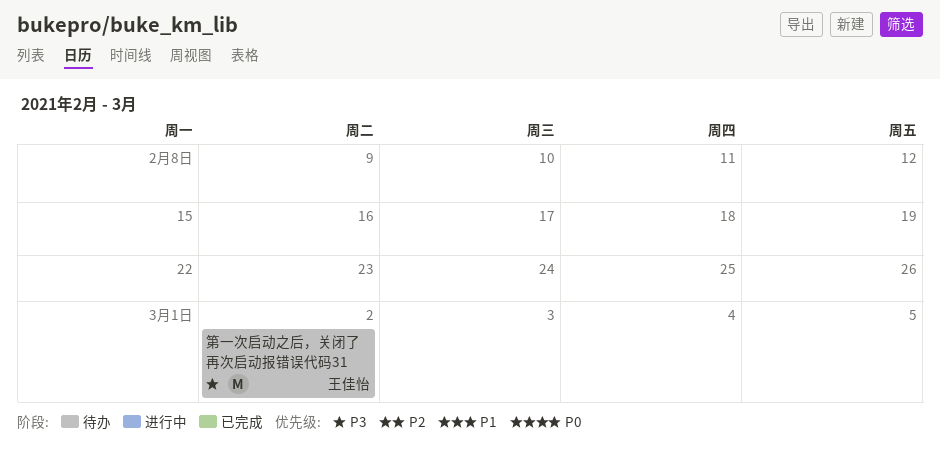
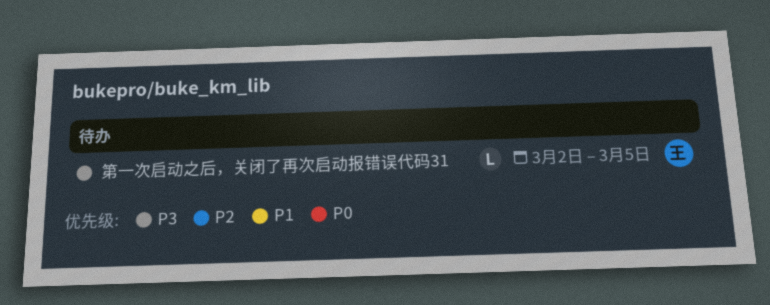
第一次启动之后，关闭了再次启动报错误代码31, estimate: M -> L
第一次启动之后，关闭了再次启动报错误代码31, due: Mar 2 -> Mar 5

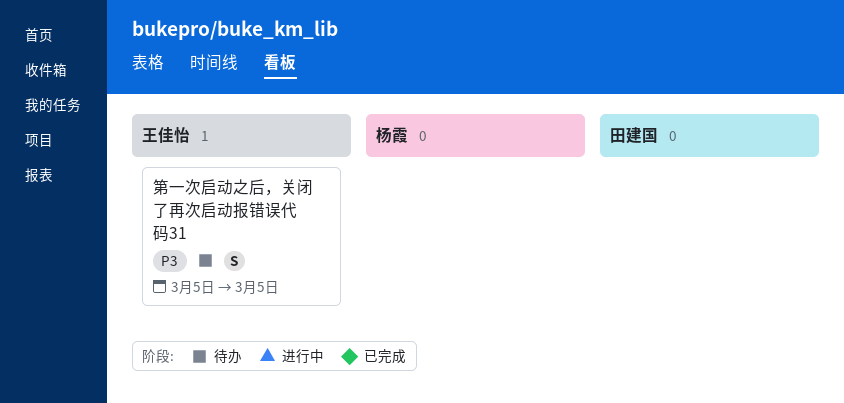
第一次启动之后，关闭了再次启动报错误代码31, estimate: L -> S
第一次启动之后，关闭了再次启动报错误代码31, start: Mar 2 -> Mar 5

